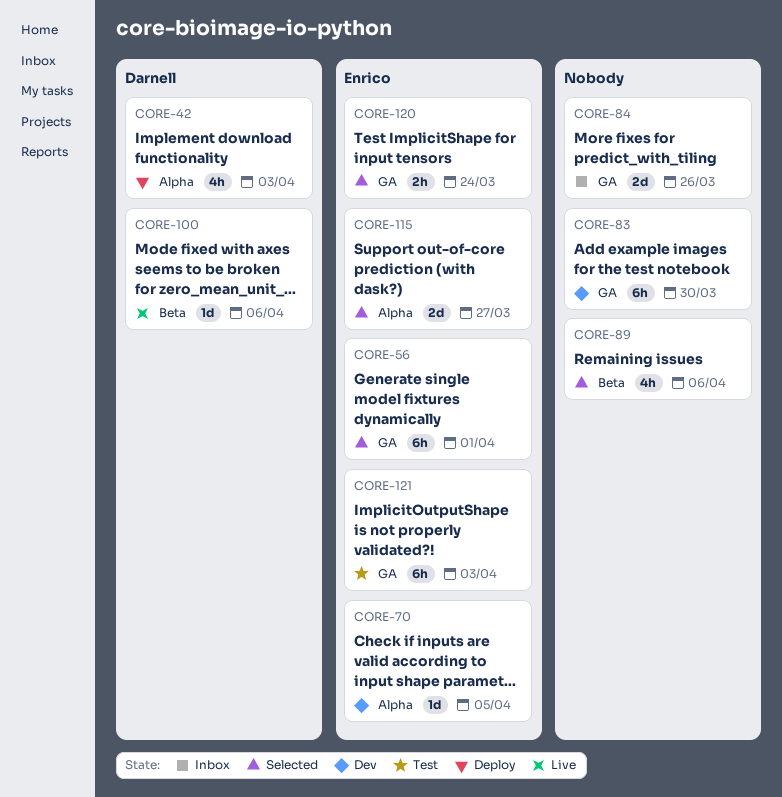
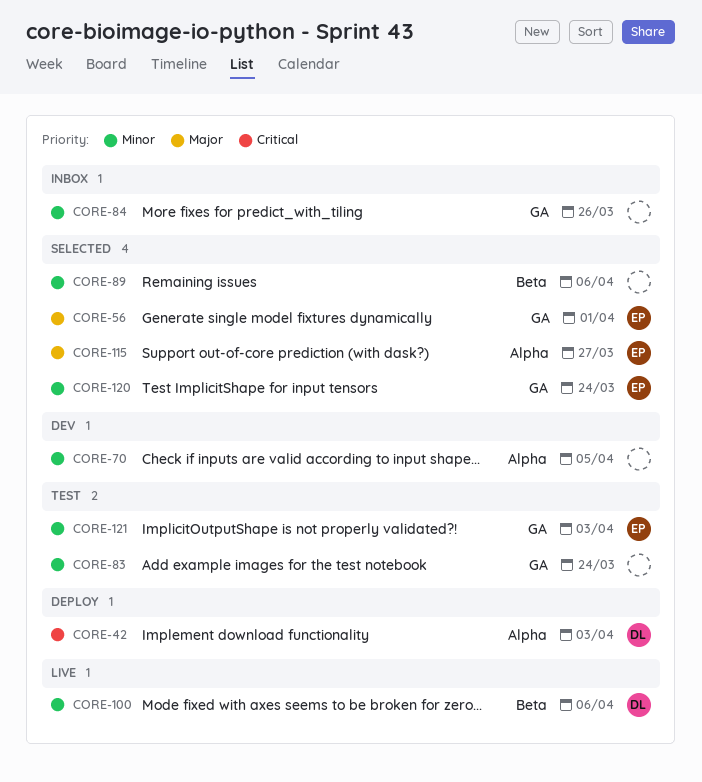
CORE-70, owner: Enrico -> none
CORE-83, status: Dev -> Test
CORE-83, due: Mar 30 -> Mar 24

